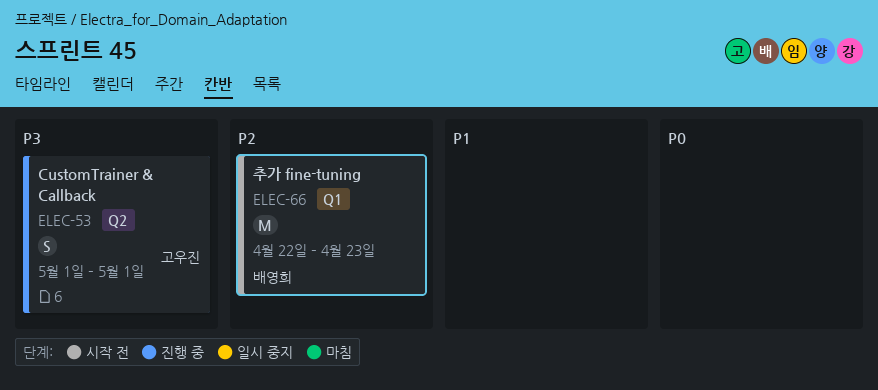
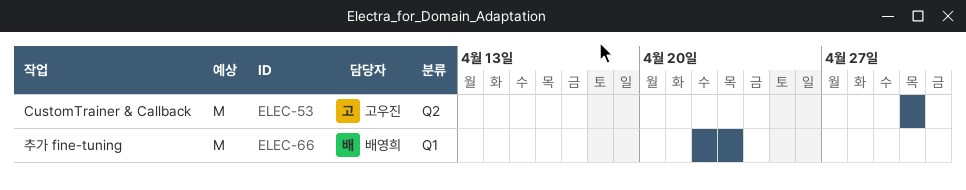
ELEC-53, estimate: S -> M
ELEC-53, start: May 1 -> Apr 30
ELEC-53, due: May 1 -> Apr 30

